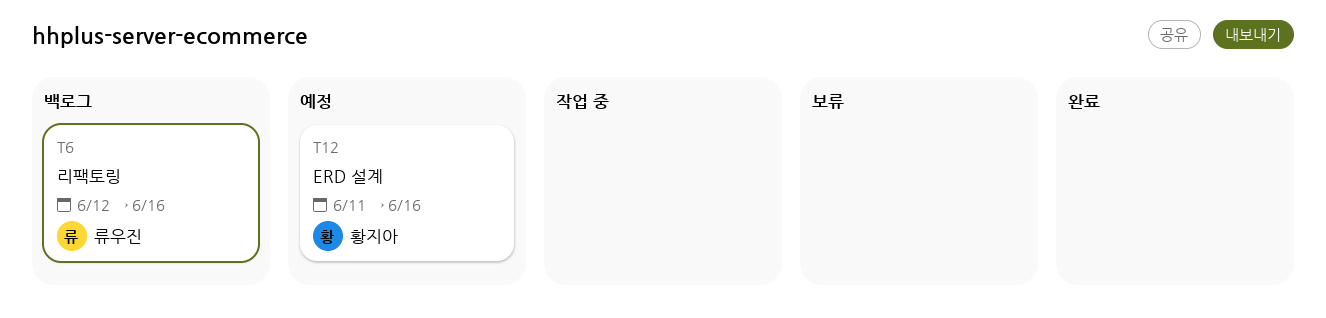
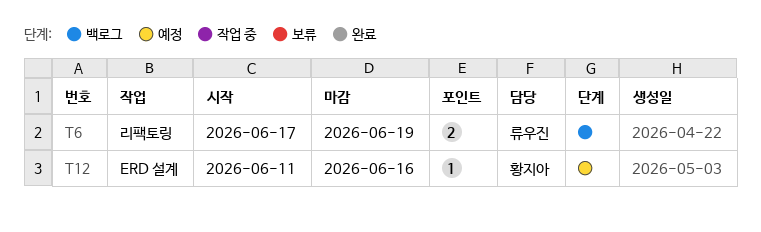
T6, start: Jun 12 -> Jun 17
T6, due: Jun 16 -> Jun 19

